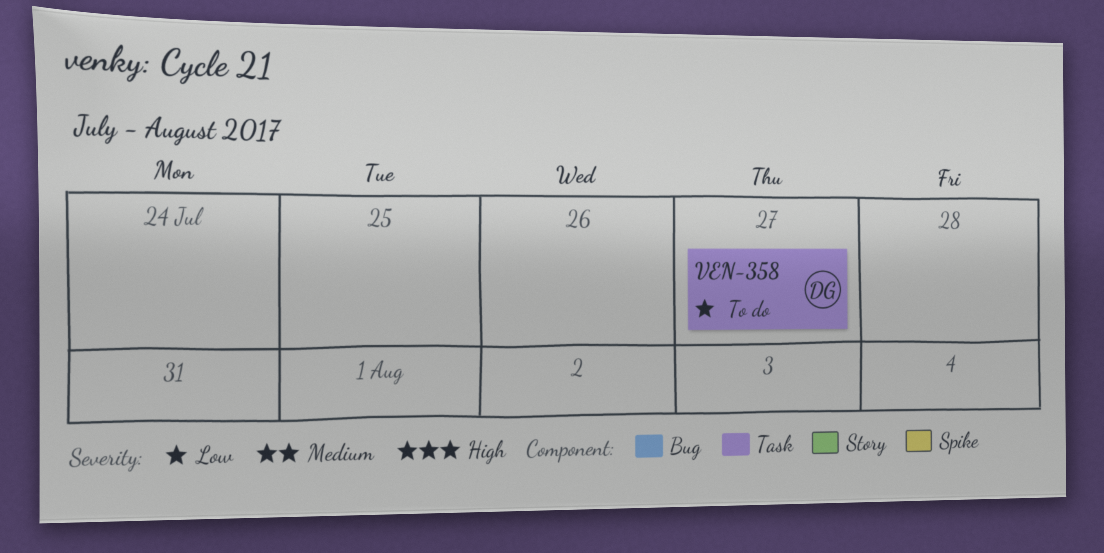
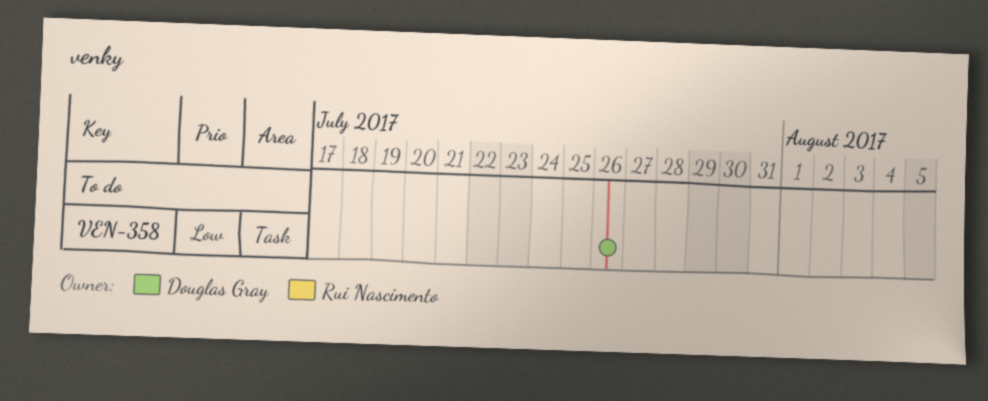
VEN-358, due: Jul 27 -> Jul 26

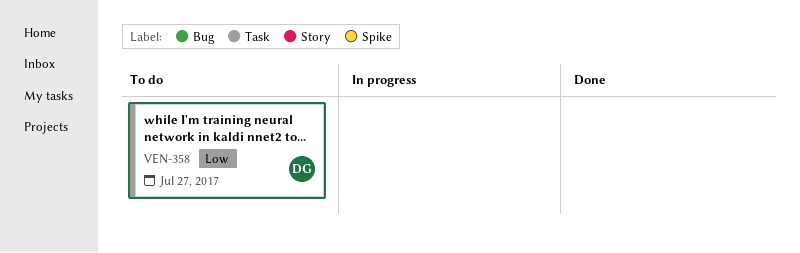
VEN-358, due: Jul 26 -> Jul 27

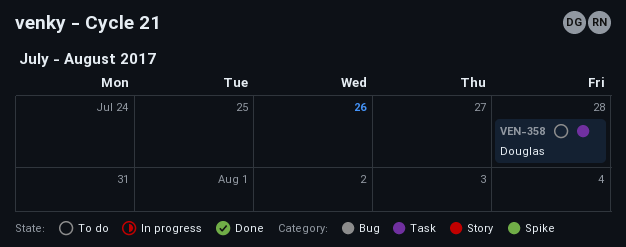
VEN-358, due: Jul 27 -> Jul 28

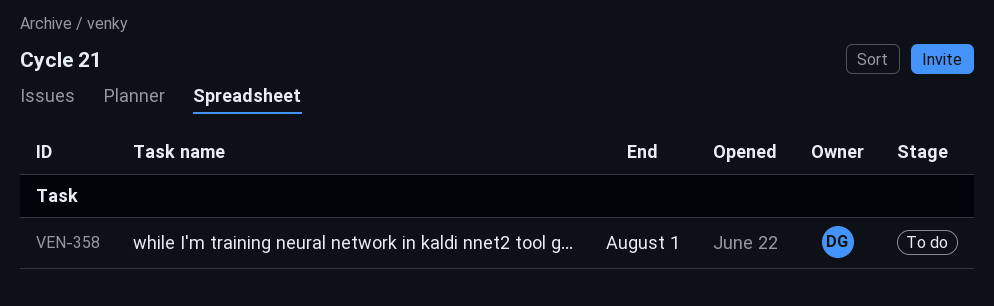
VEN-358, due: Jul 28 -> Aug 1

